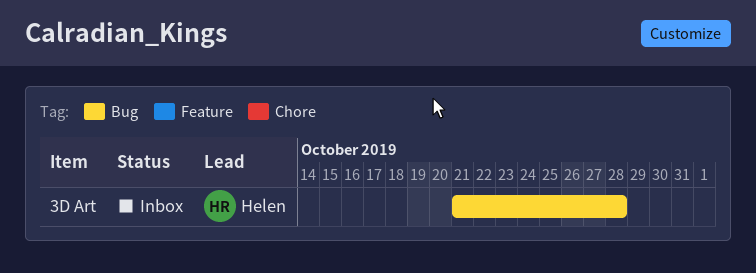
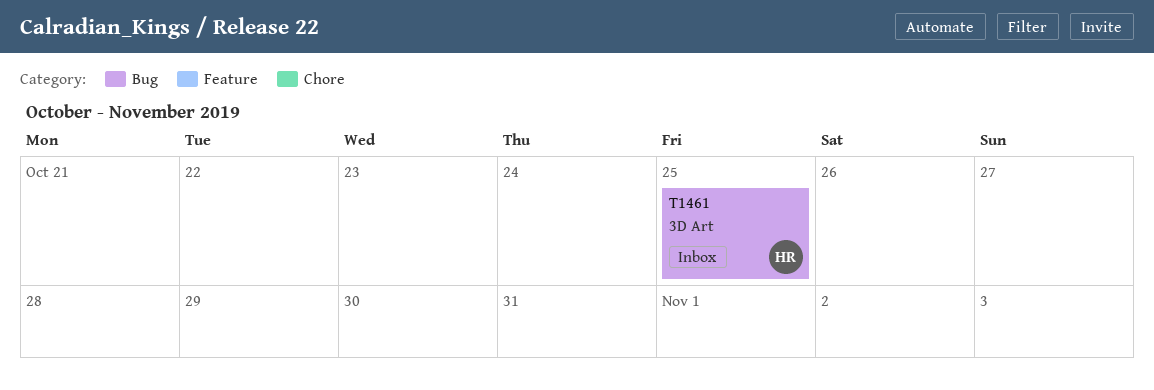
3D Art, due: Oct 28 -> Oct 25

